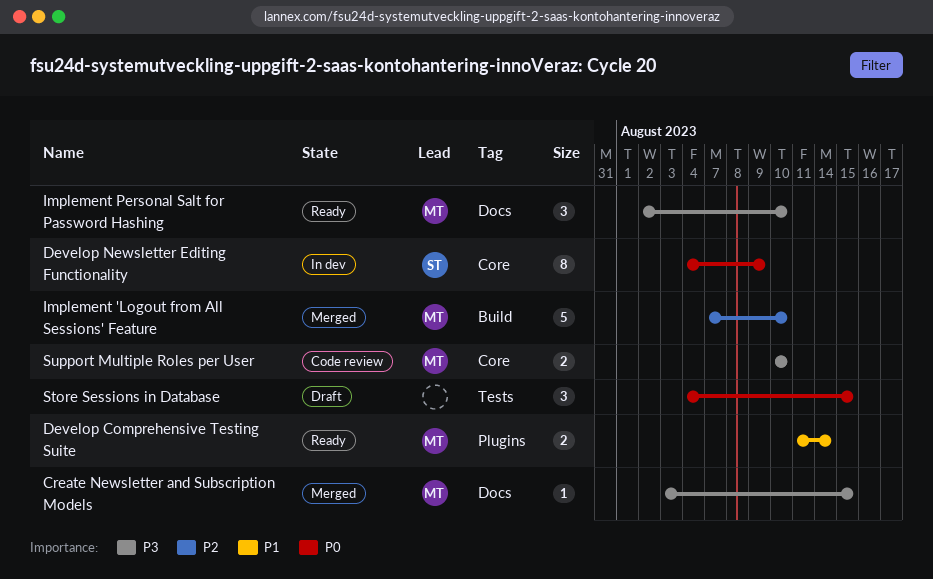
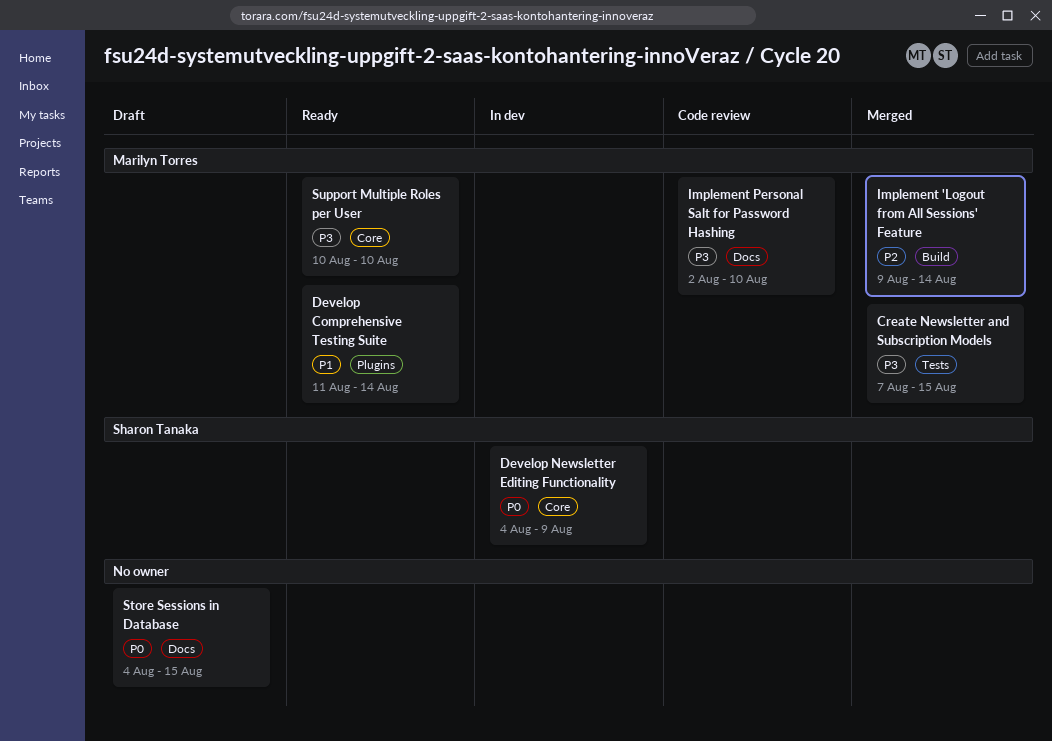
Create Newsletter and Subscription Models, label: Docs -> Tests
Create Newsletter and Subscription Models, start: Aug 3 -> Aug 7
Implement 'Logout from All Sessions' Feature, start: Aug 7 -> Aug 9
Implement 'Logout from All Sessions' Feature, due: Aug 10 -> Aug 14
Implement Personal Salt for Password Hashing, status: Ready -> Code review
Store Sessions in Database, label: Tests -> Docs
Support Multiple Roles per User, status: Code review -> Ready

